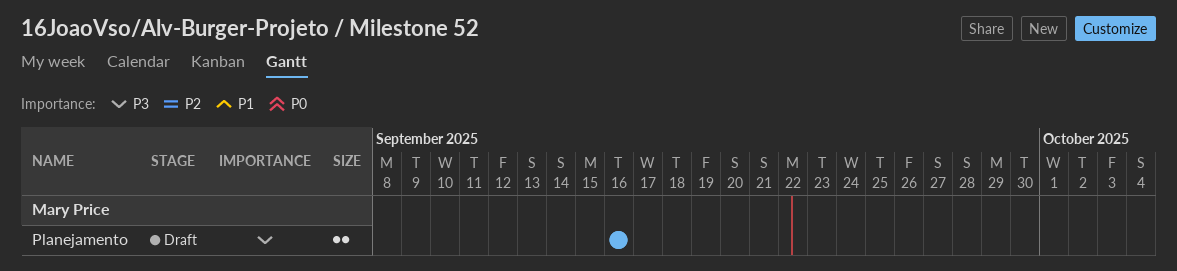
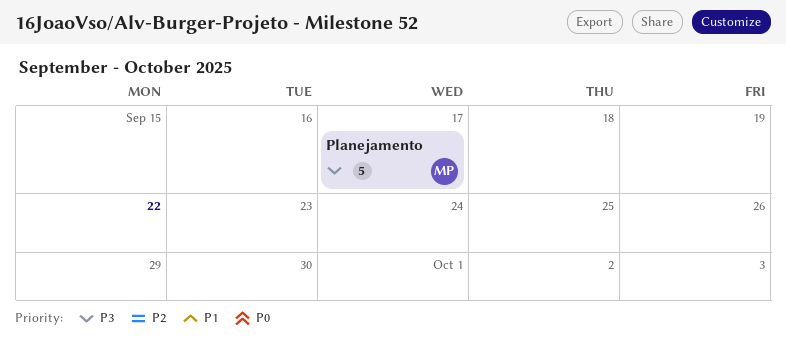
Planejamento, estimate: 2 -> 5
Planejamento, due: Sep 16 -> Sep 17

